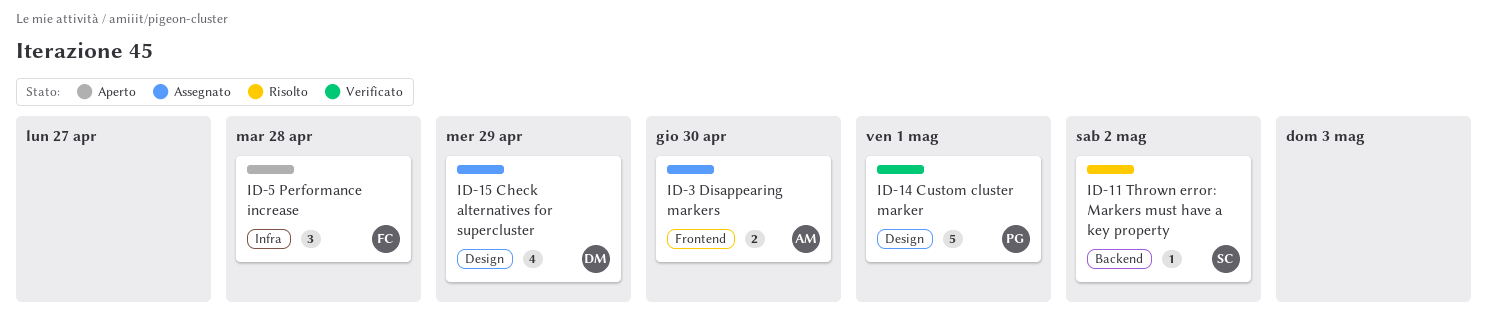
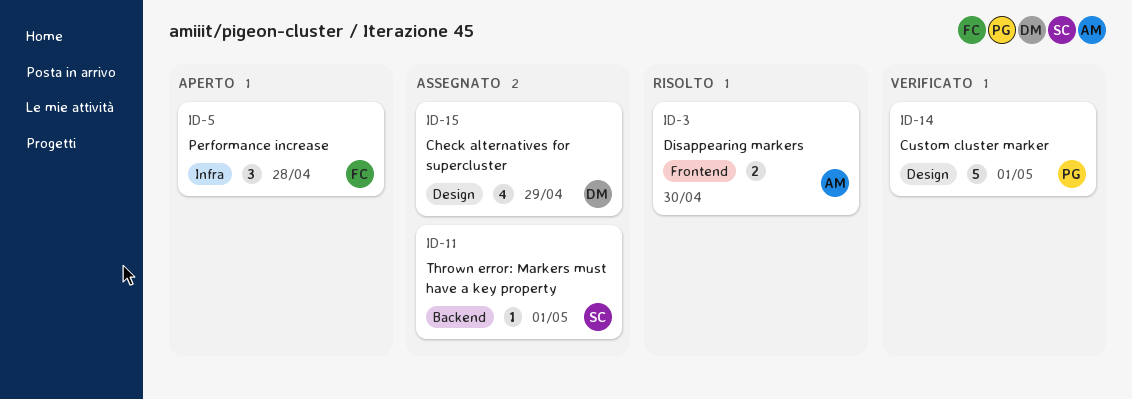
ID-3, status: Assegnato -> Risolto
ID-11, status: Risolto -> Assegnato
ID-11, due: May 2 -> May 1

